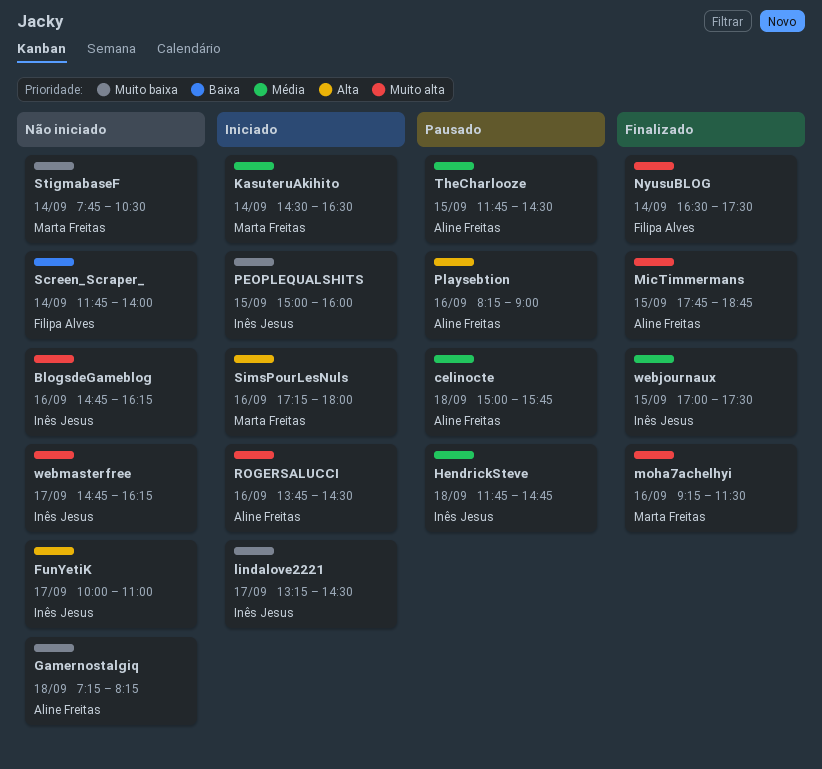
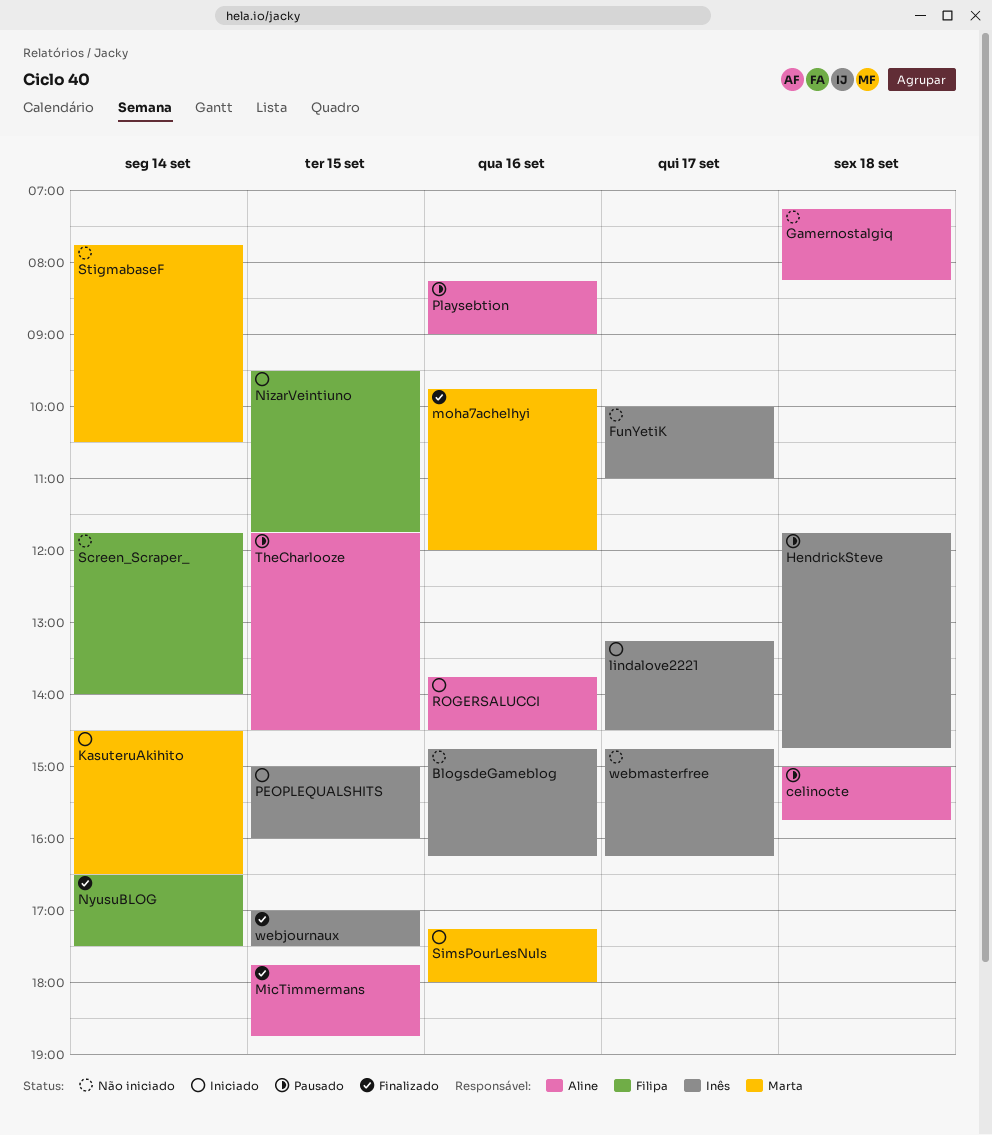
moha7achelhyi, begins: 09:15 -> 09:45
moha7achelhyi, ends: 11:30 -> 12:00
NizarVeintiuno: none -> present

